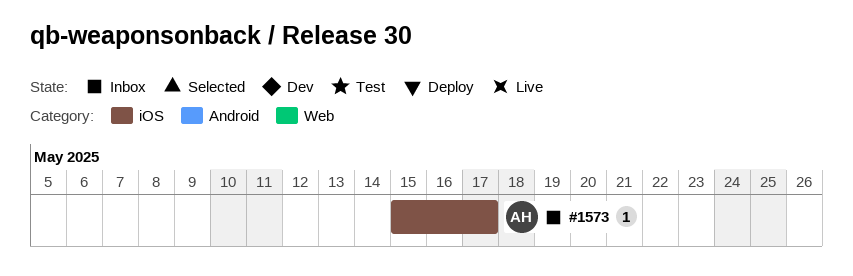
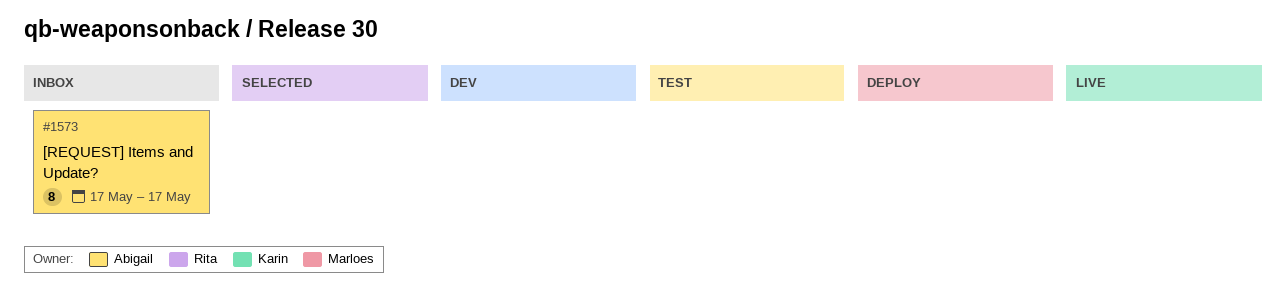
#1573, estimate: 1 -> 8
#1573, start: May 15 -> May 17

